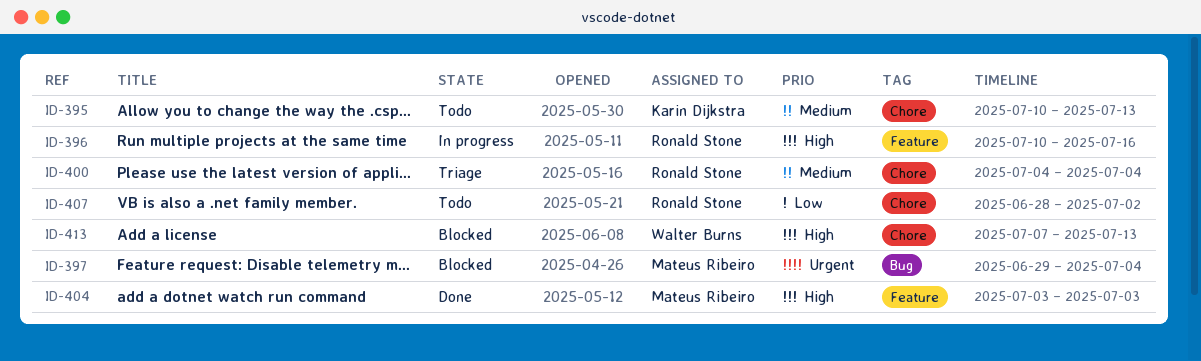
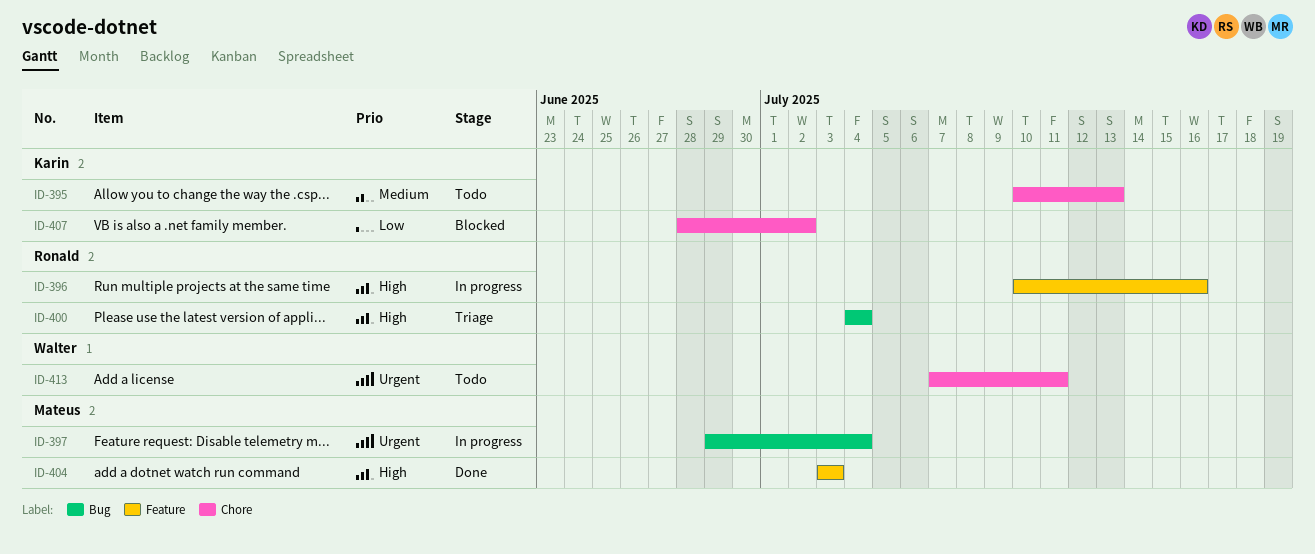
ID-397, status: Blocked -> In progress
ID-400, priority: Medium -> High
ID-400, label: Chore -> Bug
ID-407, status: Todo -> Blocked
ID-407, owner: Ronald Stone -> Karin Dijkstra
ID-413, status: Blocked -> Todo
ID-413, priority: High -> Urgent
ID-413, due: Jul 13 -> Jul 11

